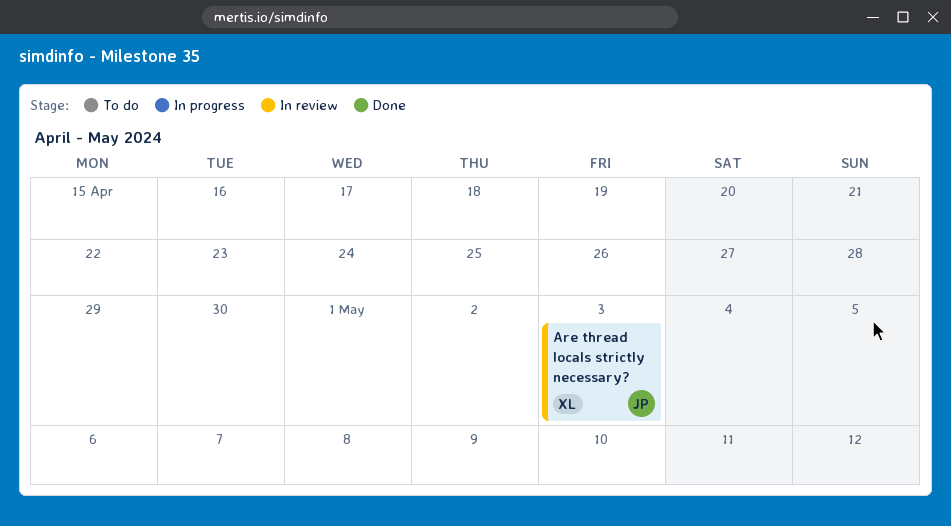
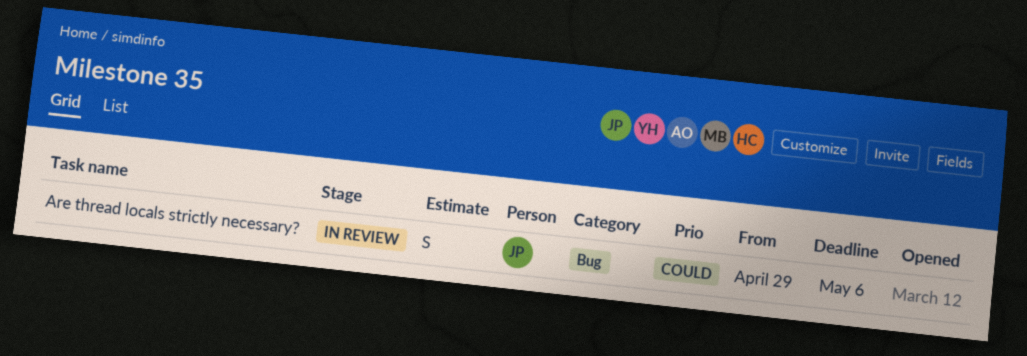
Are thread locals strictly necessary?, estimate: XL -> S
Are thread locals strictly necessary?, due: May 3 -> May 6

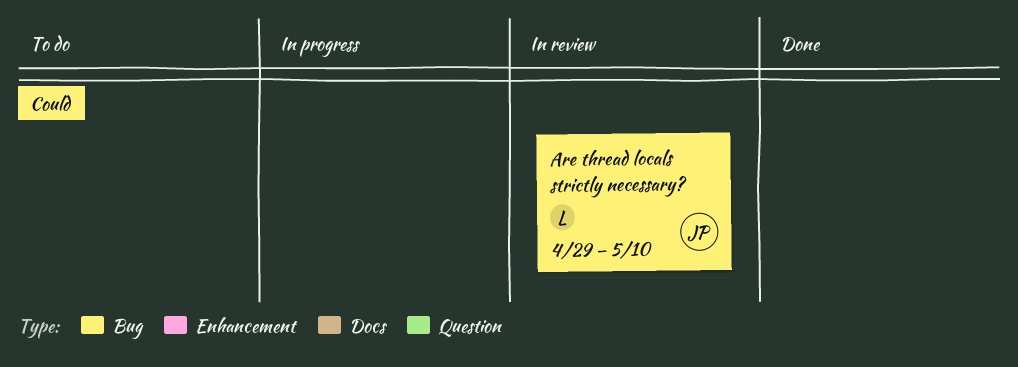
Are thread locals strictly necessary?, estimate: S -> L
Are thread locals strictly necessary?, due: May 6 -> May 10

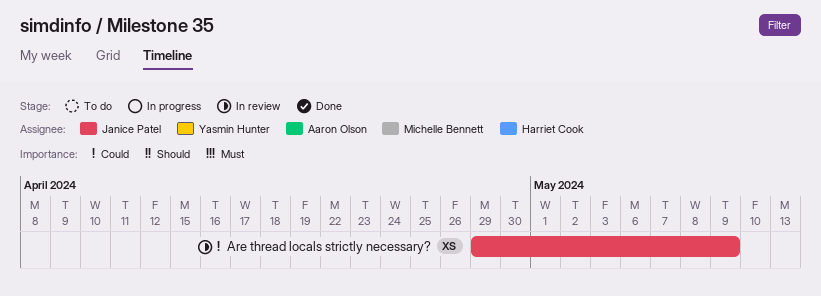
Are thread locals strictly necessary?, estimate: L -> XS
Are thread locals strictly necessary?, due: May 10 -> May 9

